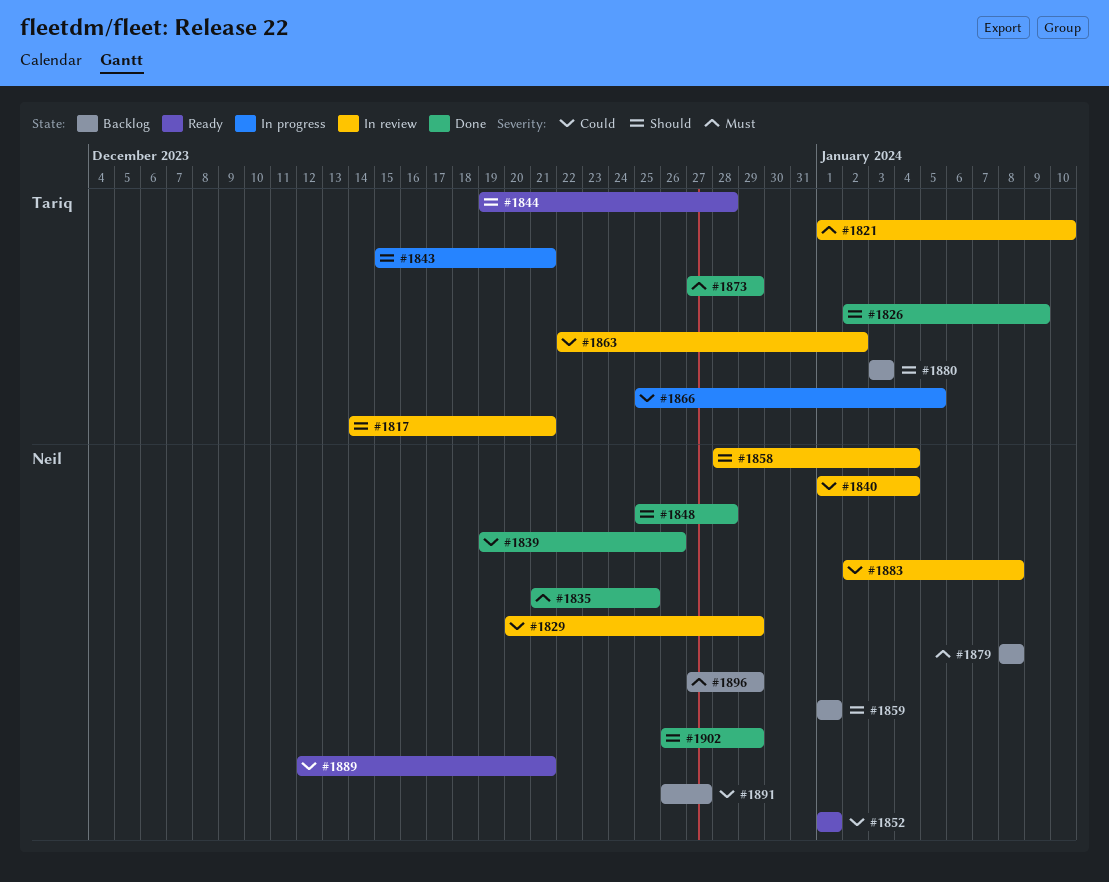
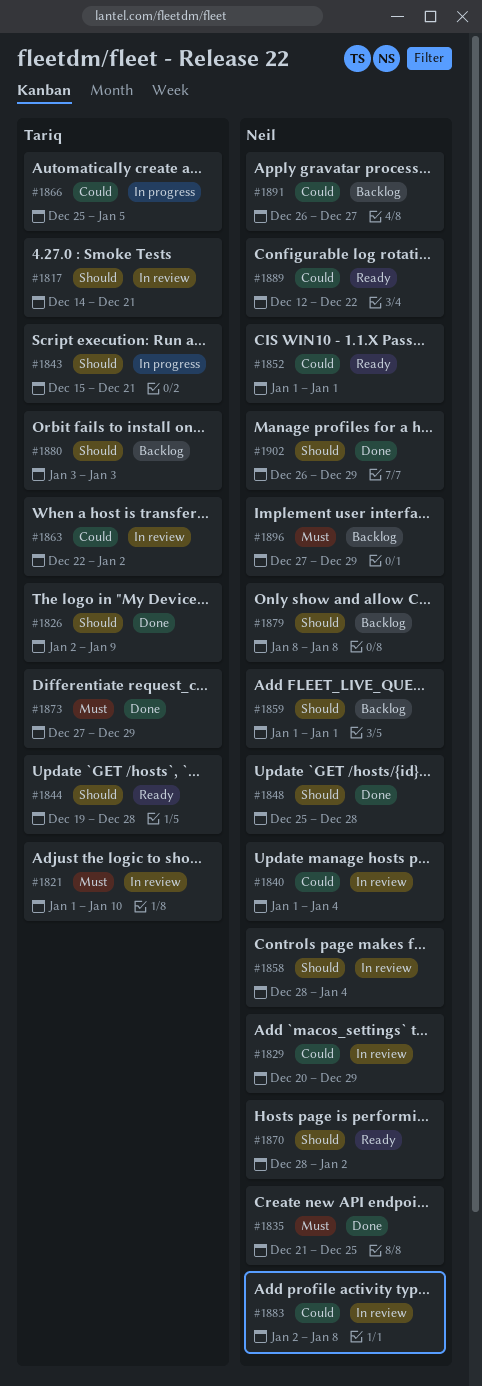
#1839: present -> none
#1870: none -> present
#1879, priority: Must -> Should
#1889, due: Dec 21 -> Dec 22

